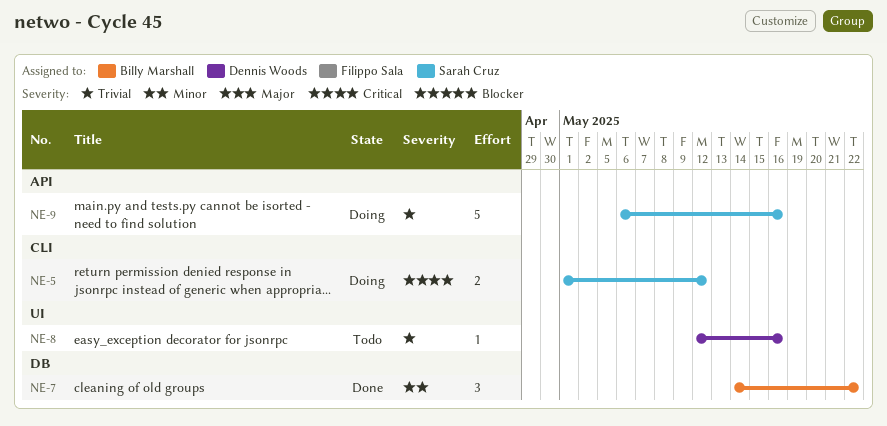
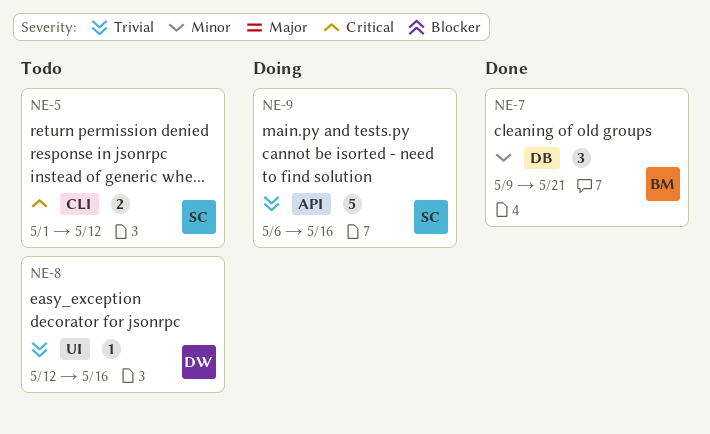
NE-5, status: Doing -> Todo
NE-7, start: May 14 -> May 9
NE-7, due: May 22 -> May 21

